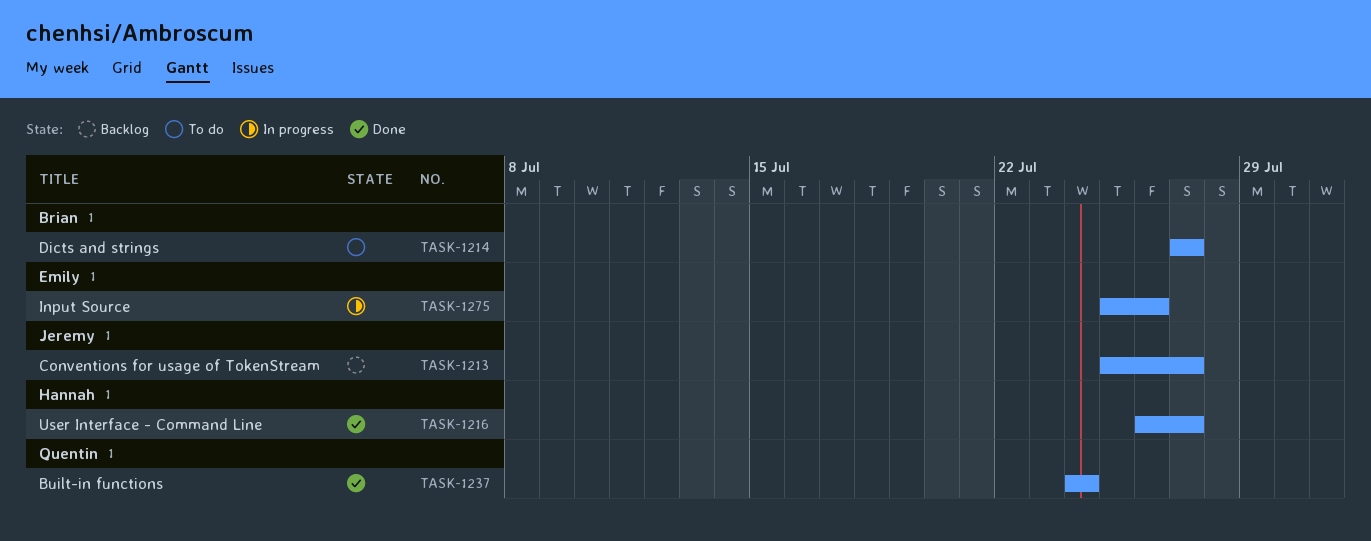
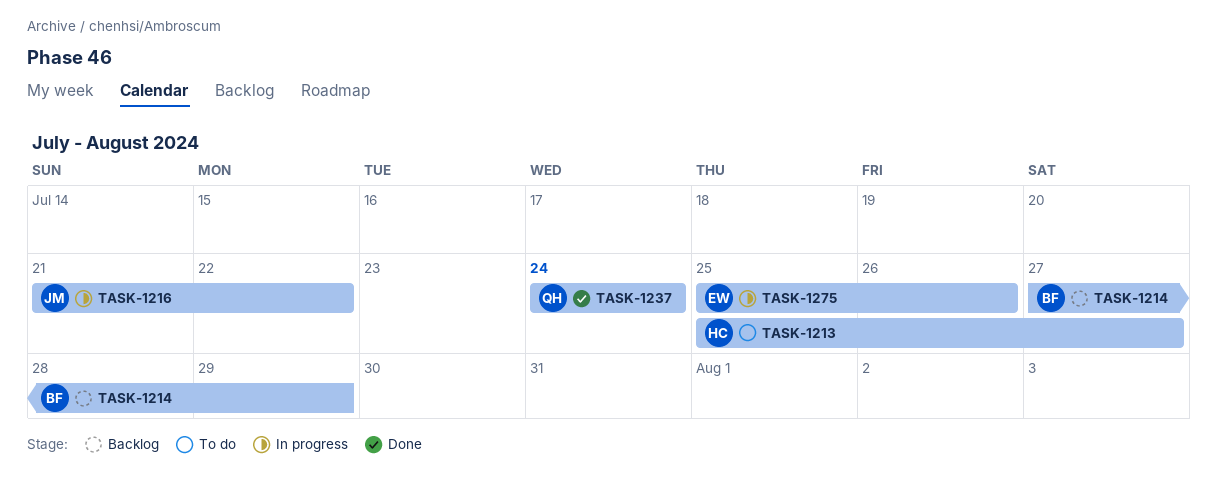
TASK-1213, status: Backlog -> To do
TASK-1213, owner: Jeremy -> Hannah
TASK-1214, status: To do -> Backlog
TASK-1214, due: Jul 27 -> Jul 29
TASK-1216, status: Done -> In progress
TASK-1216, owner: Hannah -> Jeremy
TASK-1216, start: Jul 26 -> Jul 21
TASK-1216, due: Jul 27 -> Jul 22

